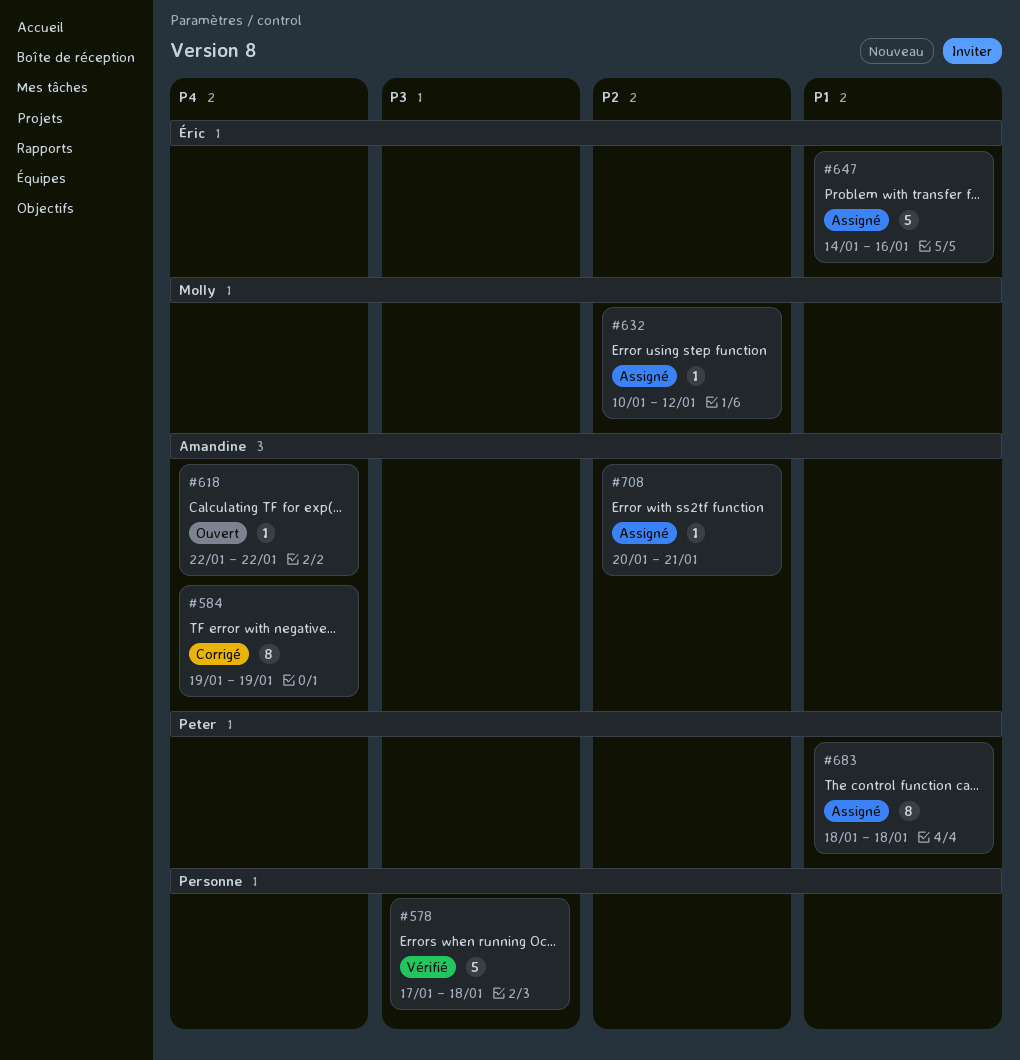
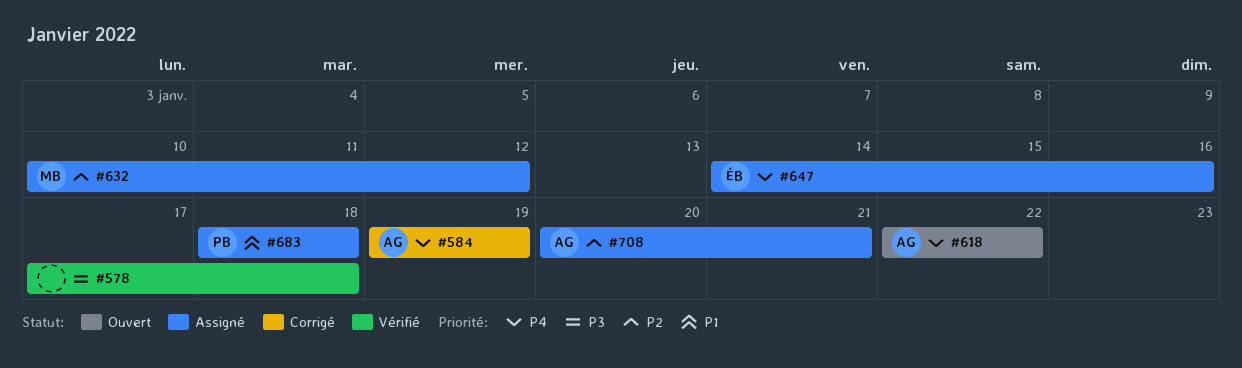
#647, priority: P1 -> P4

